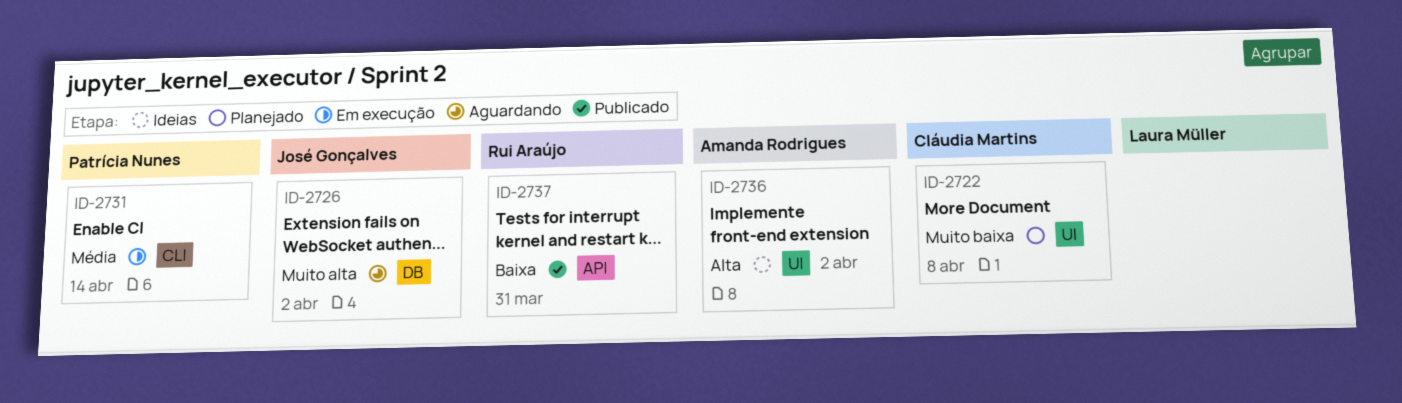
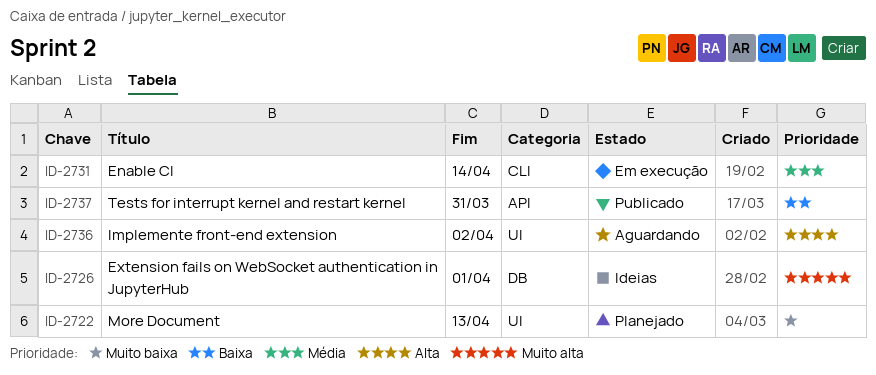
ID-2722, due: Apr 8 -> Apr 13
ID-2726, status: Aguardando -> Ideias
ID-2726, due: Apr 2 -> Apr 1
ID-2736, status: Ideias -> Aguardando

